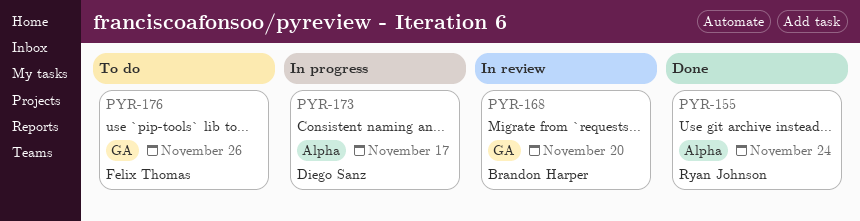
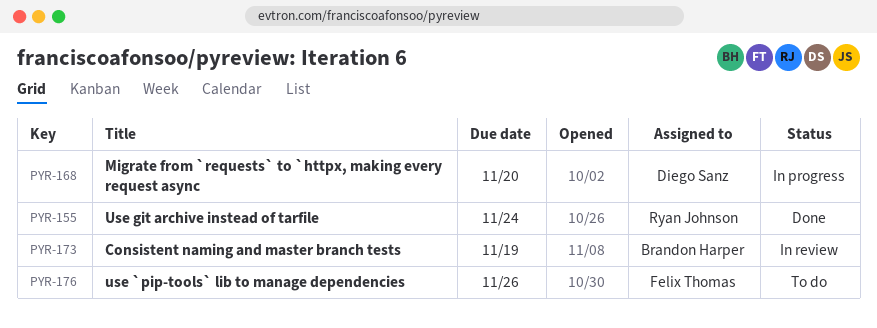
PYR-168, status: In review -> In progress
PYR-168, owner: Brandon Harper -> Diego Sanz
PYR-173, status: In progress -> In review
PYR-173, owner: Diego Sanz -> Brandon Harper
PYR-173, due: Nov 17 -> Nov 19

